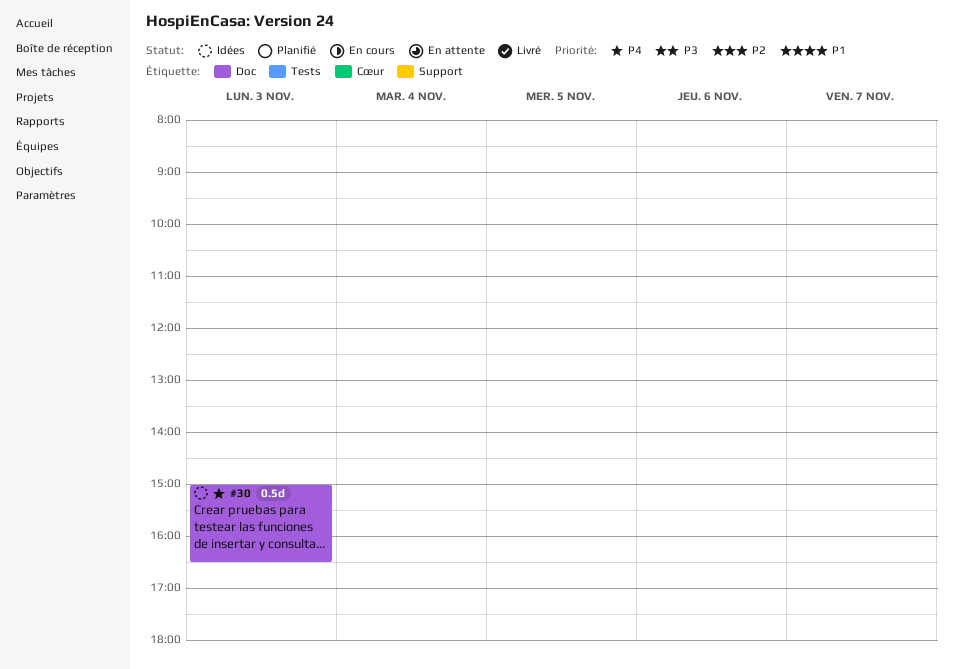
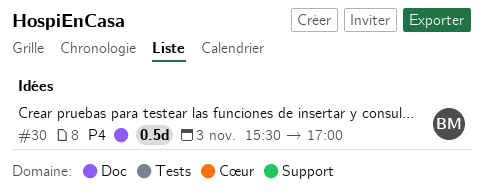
#30, begins: 15:00 -> 15:30
#30, ends: 16:30 -> 17:00

